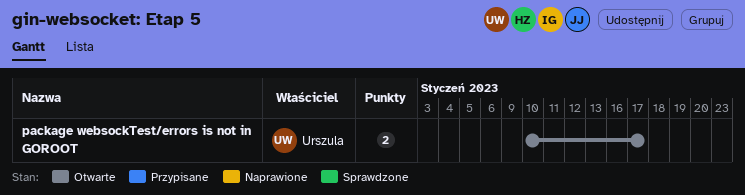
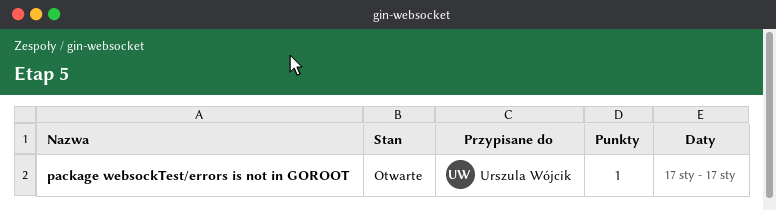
package websockTest/errors is not in GOROOT, estimate: 2 -> 1
package websockTest/errors is not in GOROOT, start: Jan 10 -> Jan 17

